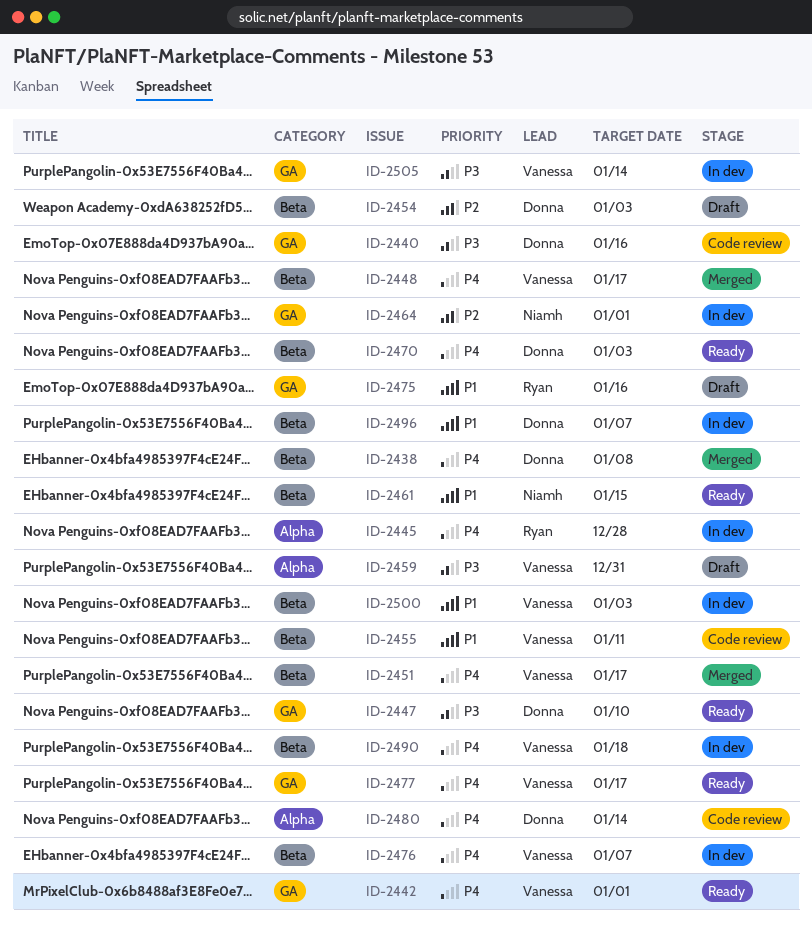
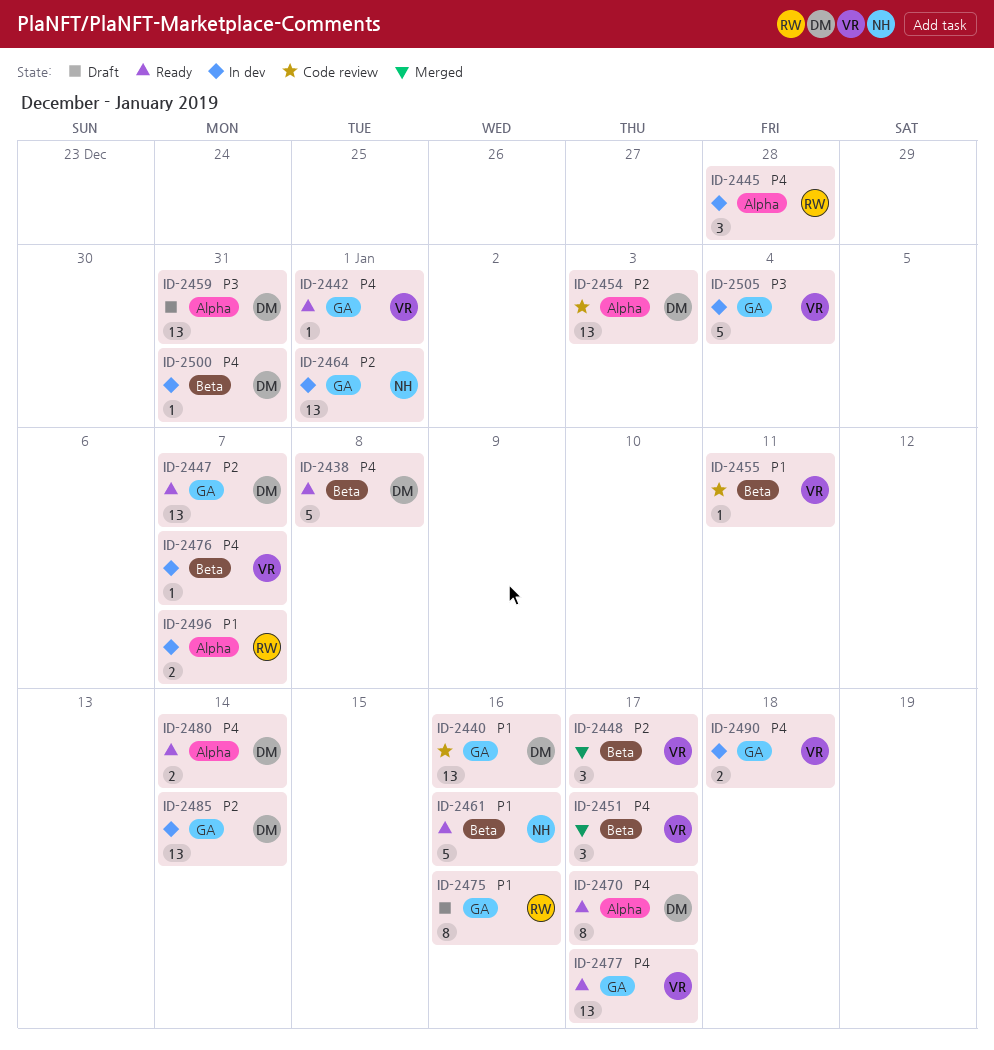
ID-2438, status: Merged -> Ready
ID-2440, priority: P3 -> P1
ID-2447, priority: P3 -> P2
ID-2447, due: Jan 10 -> Jan 7
ID-2448, priority: P4 -> P2
ID-2454, status: Draft -> Code review
ID-2454, label: Beta -> Alpha
ID-2459, owner: Vanessa -> Donna
ID-2461, due: Jan 15 -> Jan 16
ID-2470, label: Beta -> Alpha
ID-2470, due: Jan 3 -> Jan 17
ID-2480, status: Code review -> Ready
ID-2485: none -> present
ID-2490, label: Beta -> GA
ID-2496, owner: Donna -> Ryan
ID-2496, label: Beta -> Alpha
ID-2500, owner: Vanessa -> Donna
ID-2500, priority: P1 -> P4
ID-2500, due: Jan 3 -> Dec 31
ID-2505, due: Jan 14 -> Jan 4

